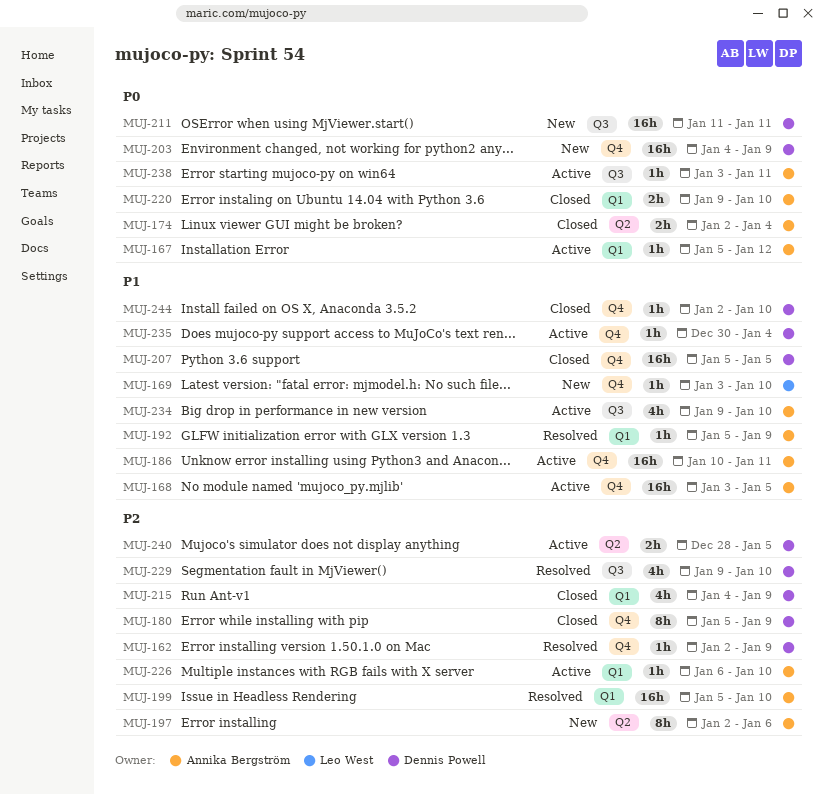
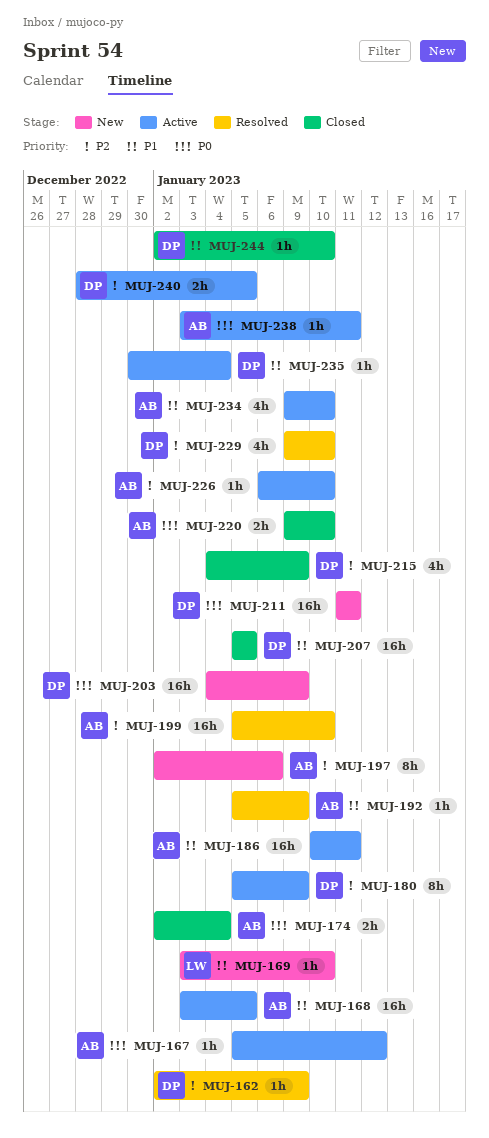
MUJ-180, status: Closed -> Active

